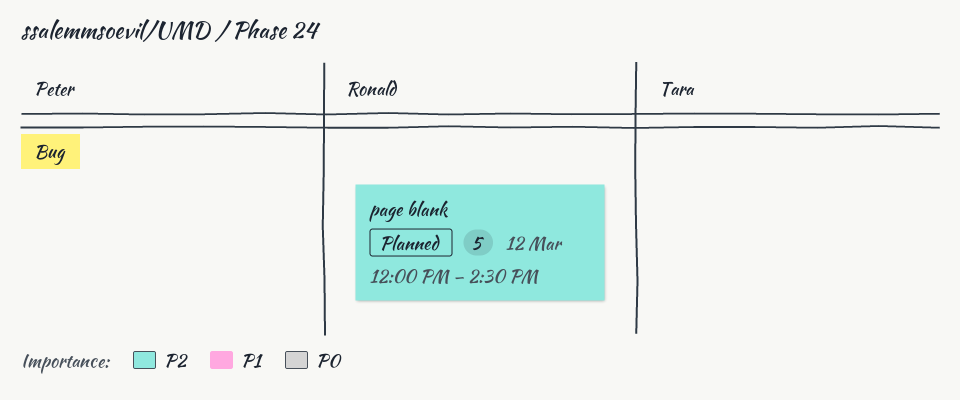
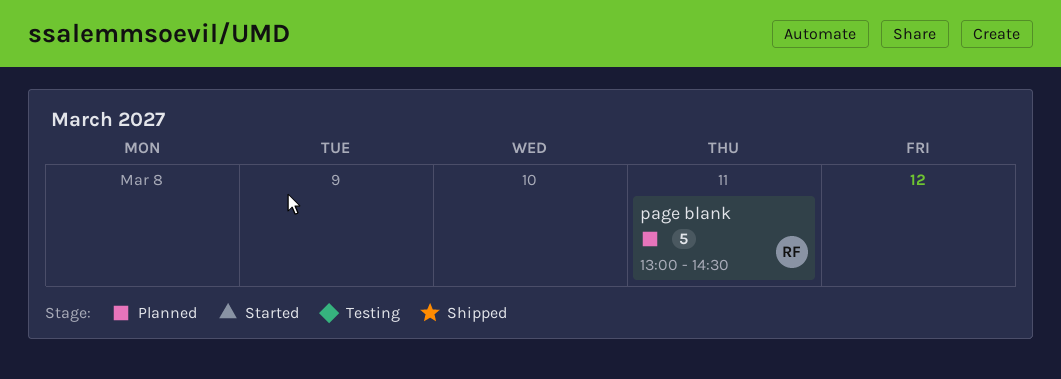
page blank, day: Mar 12 -> Mar 11
page blank, begins: 12:00 -> 13:00

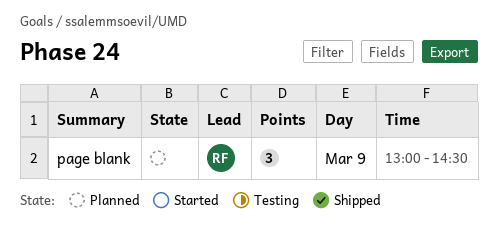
page blank, estimate: 5 -> 3
page blank, day: Mar 11 -> Mar 9

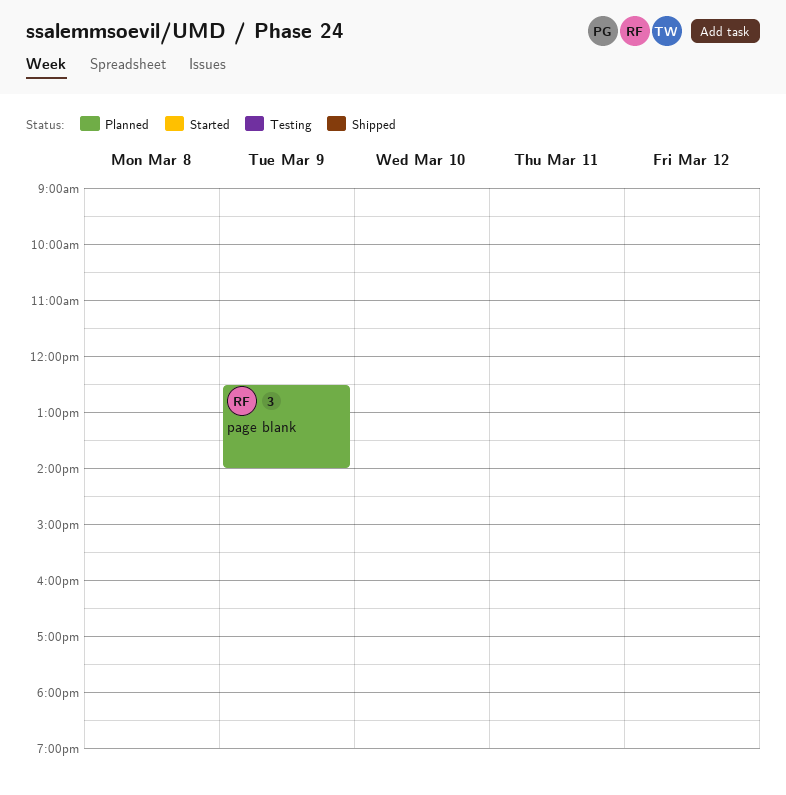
page blank, begins: 13:00 -> 12:30
page blank, ends: 14:30 -> 14:00

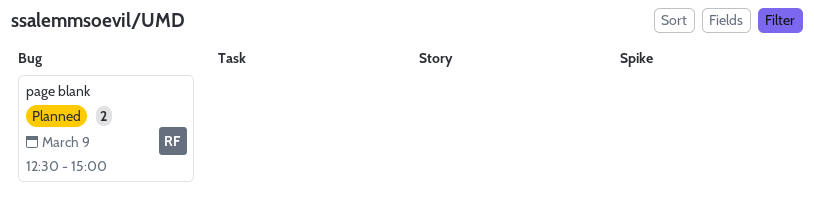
page blank, estimate: 3 -> 2
page blank, ends: 14:00 -> 15:00

